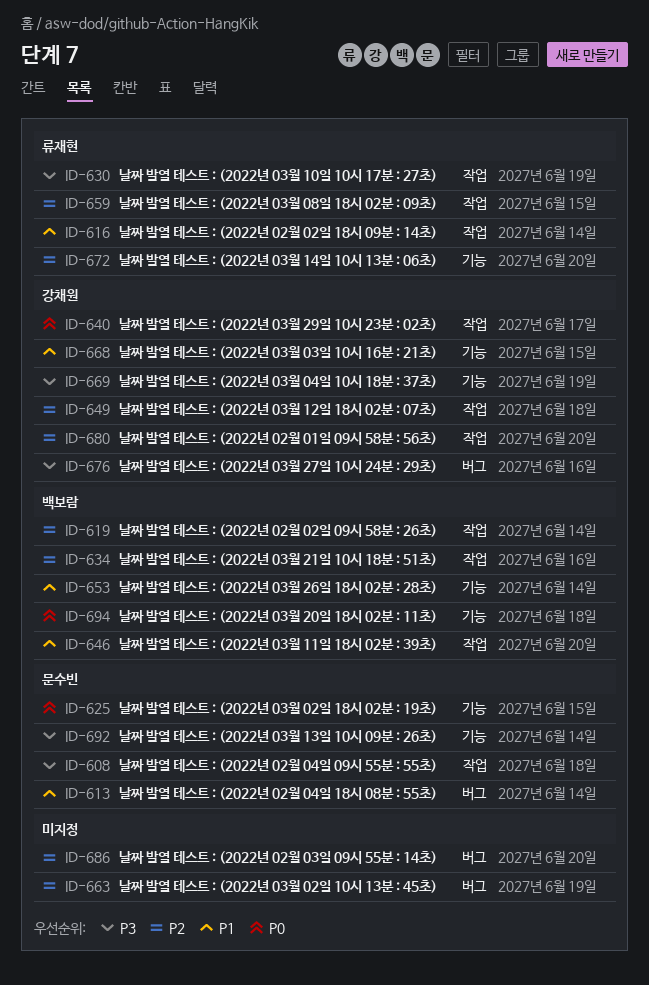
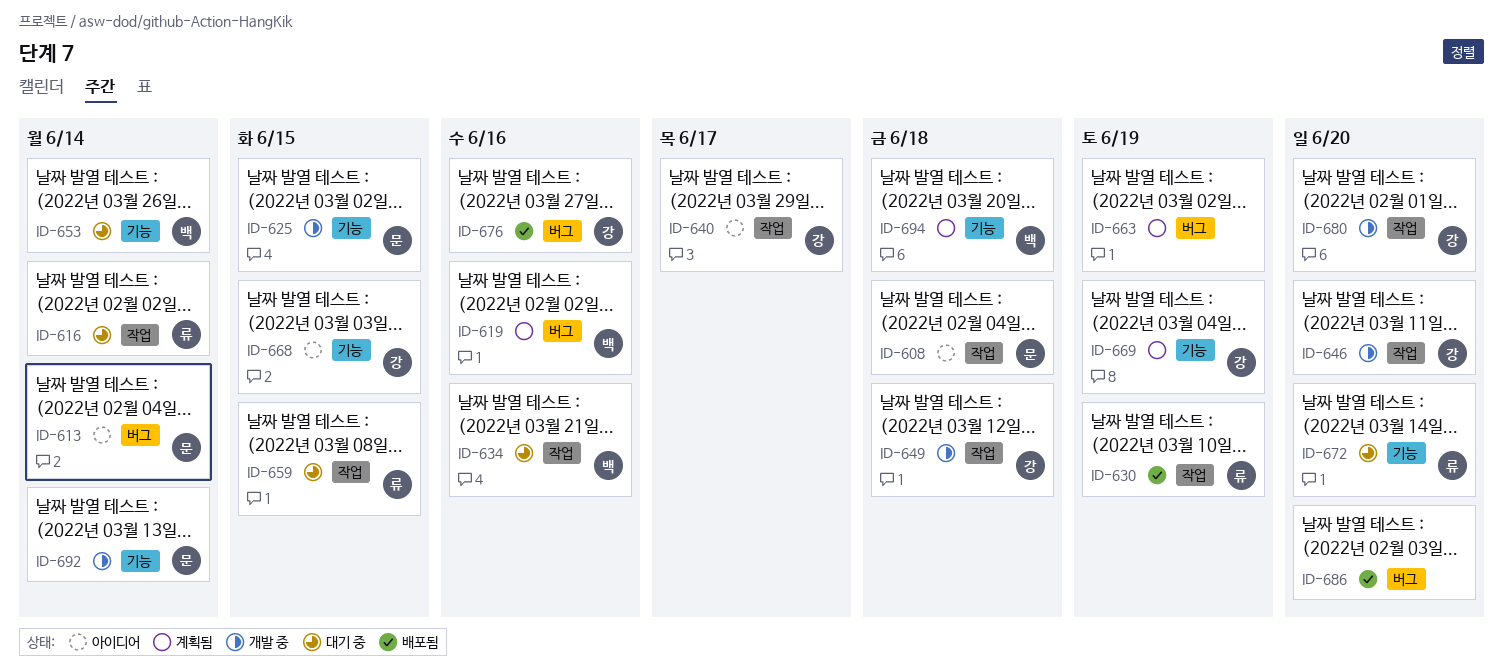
ID-619, label: 작업 -> 버그
ID-619, due: Jun 14 -> Jun 16
ID-646, owner: 백보람 -> 강채원

